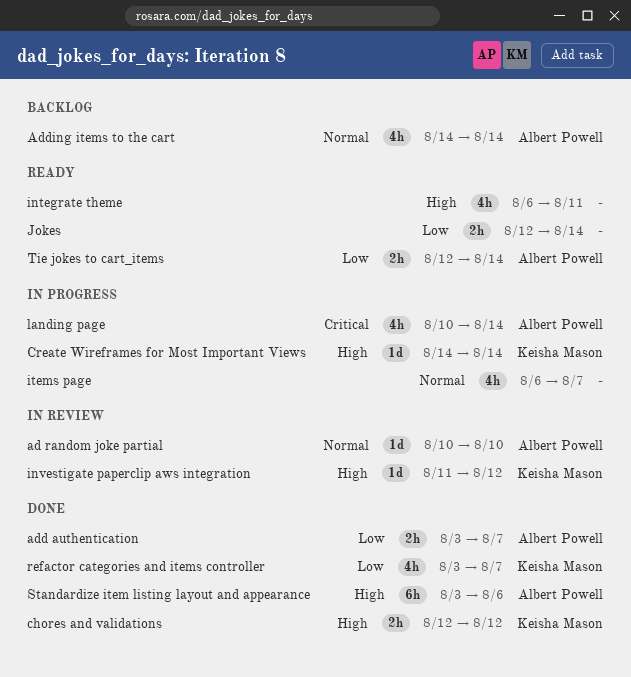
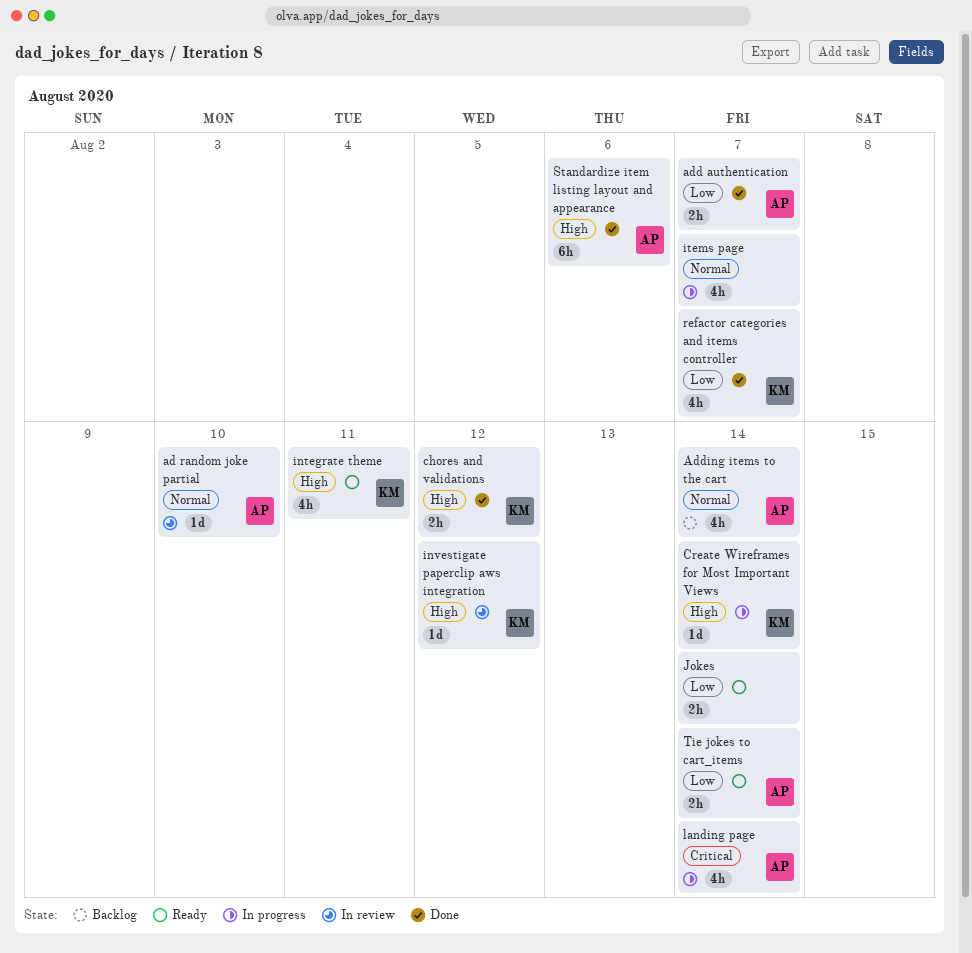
integrate theme, owner: none -> Keisha Mason

